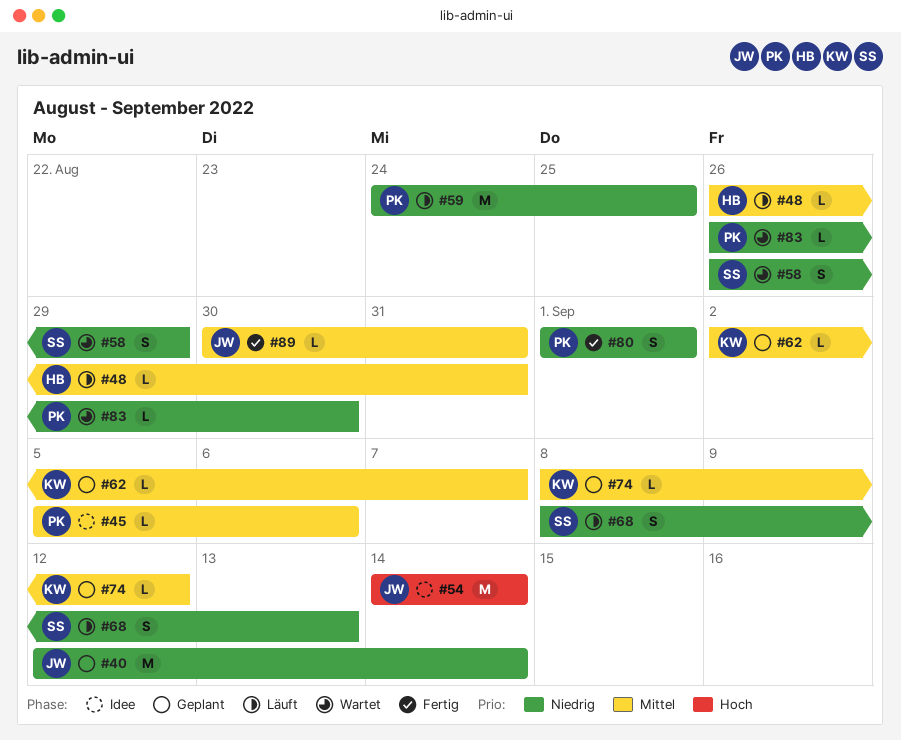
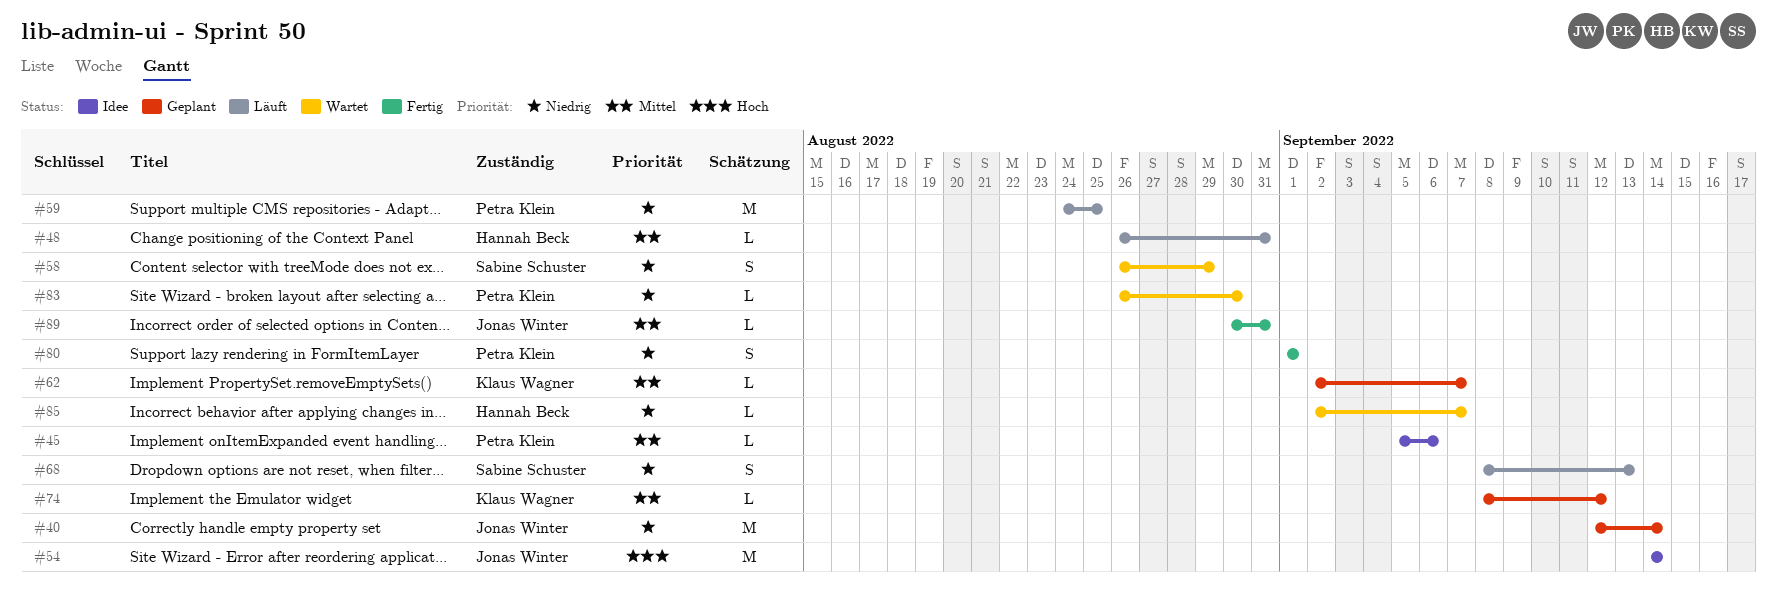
#85: none -> present

